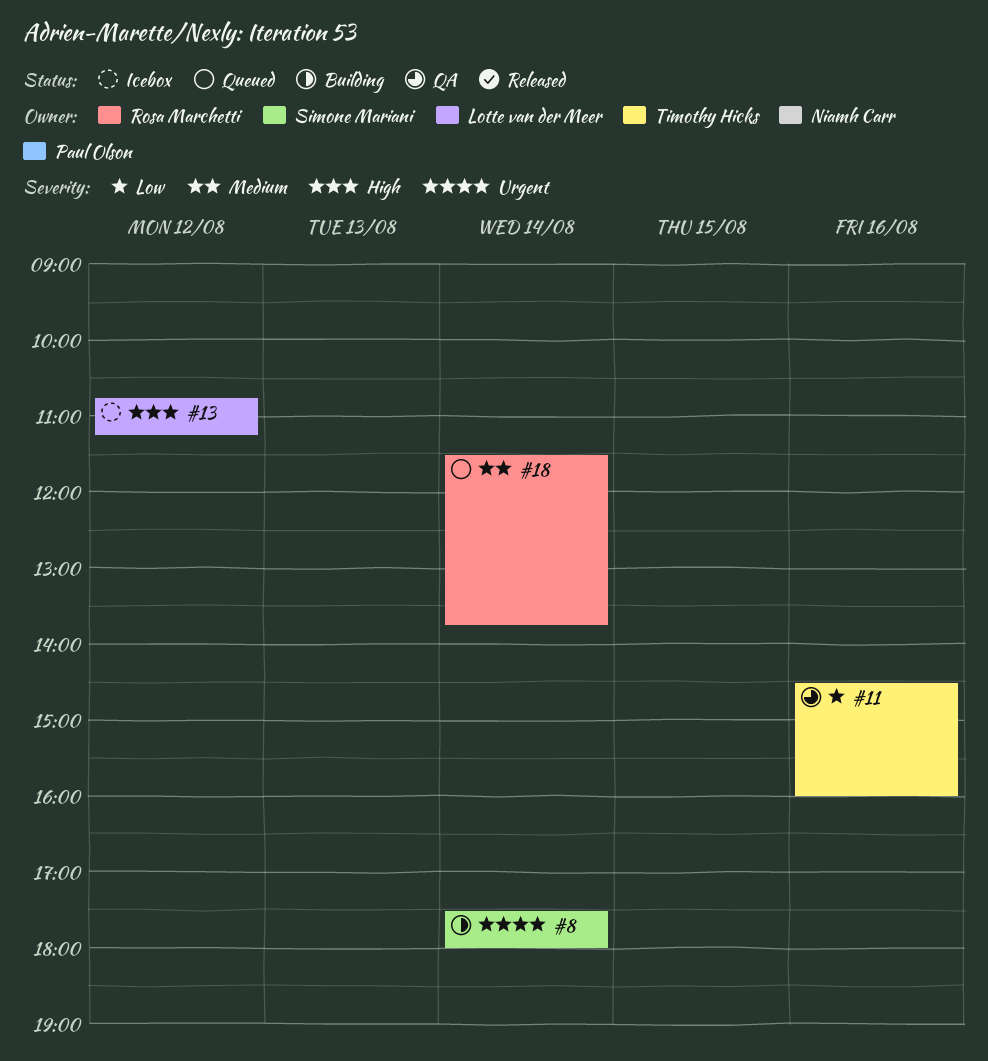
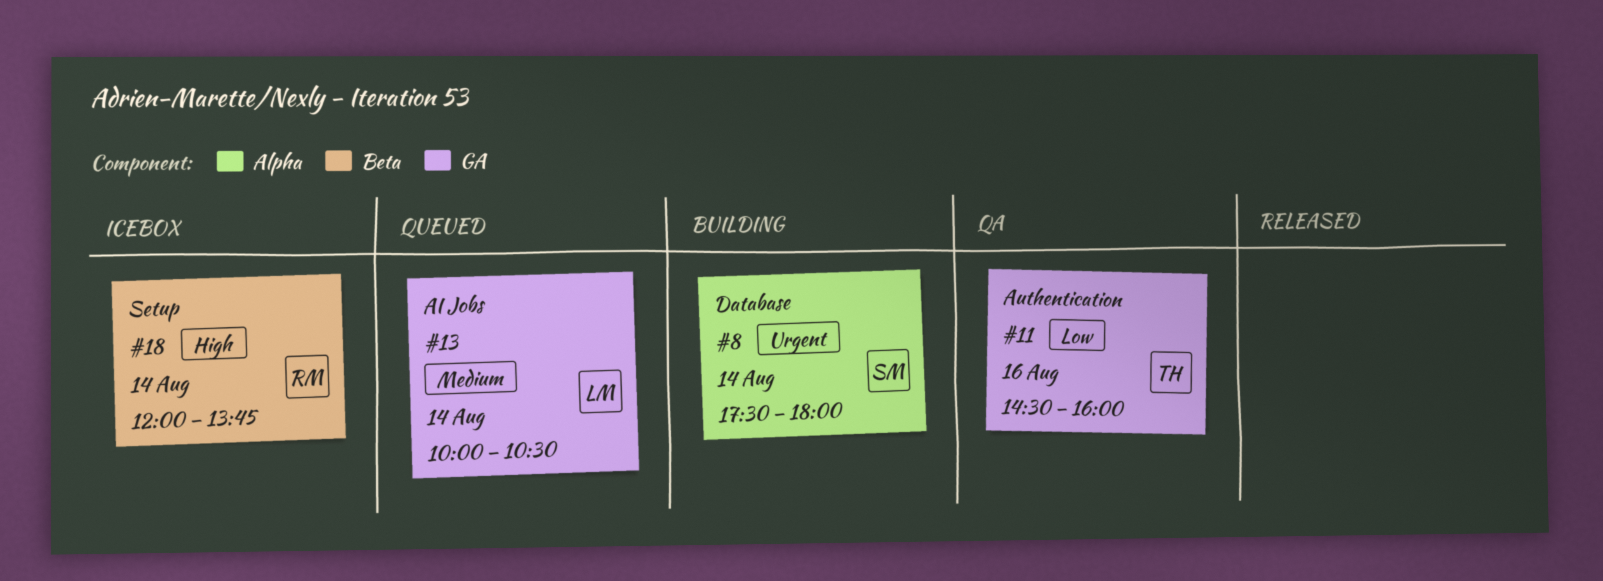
#13, status: Icebox -> Queued
#13, priority: High -> Medium
#13, day: Aug 12 -> Aug 14
#13, begins: 10:45 -> 10:00
#13, ends: 11:15 -> 10:30
#18, status: Queued -> Icebox
#18, priority: Medium -> High
#18, begins: 11:30 -> 12:00

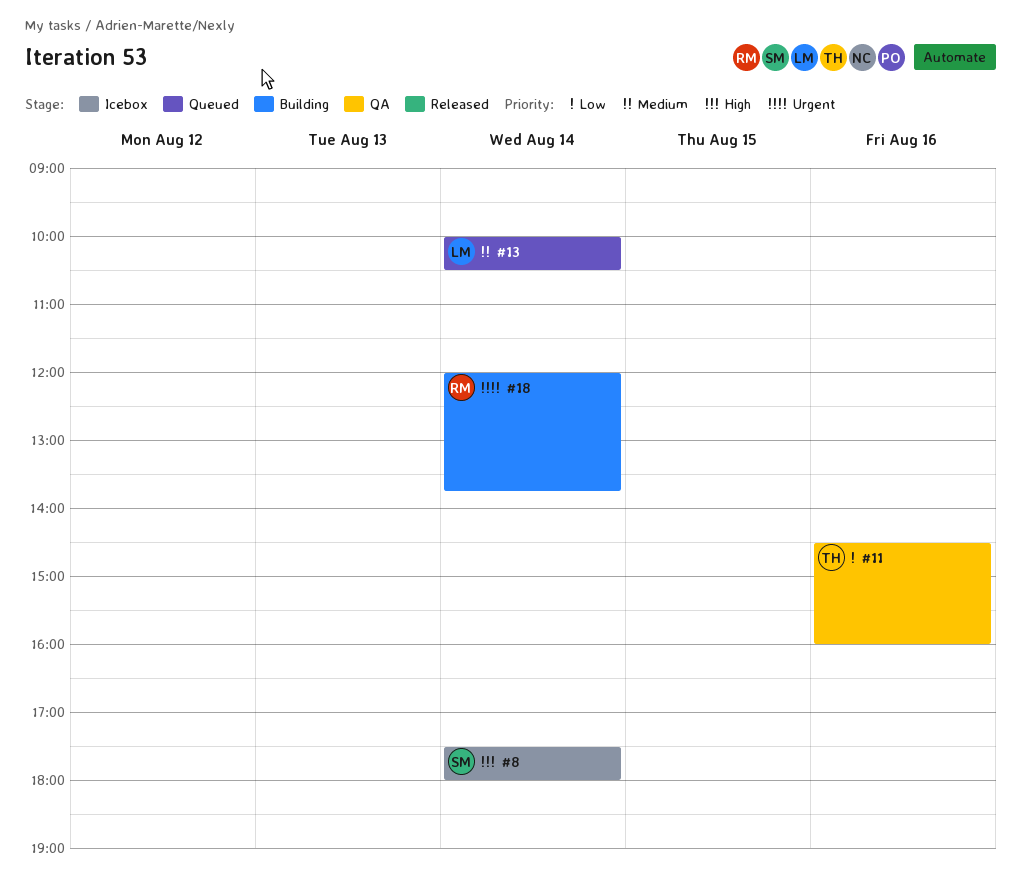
#8, status: Building -> Icebox
#8, priority: Urgent -> High
#18, status: Icebox -> Building
#18, priority: High -> Urgent

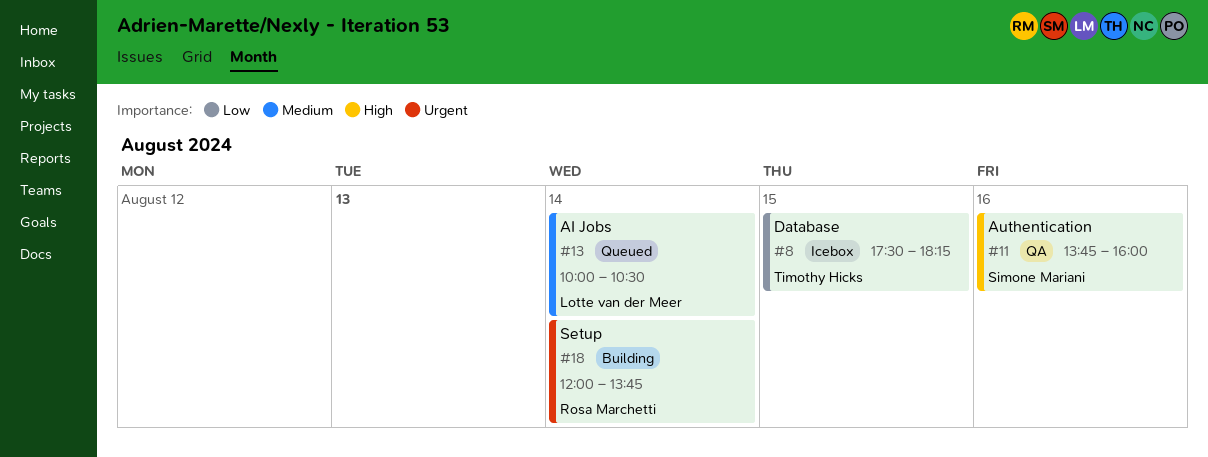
#8, owner: Simone Mariani -> Timothy Hicks
#8, priority: High -> Low
#8, day: Aug 14 -> Aug 15
#8, ends: 18:00 -> 18:15
#11, owner: Timothy Hicks -> Simone Mariani
#11, priority: Low -> High
#11, begins: 14:30 -> 13:45

